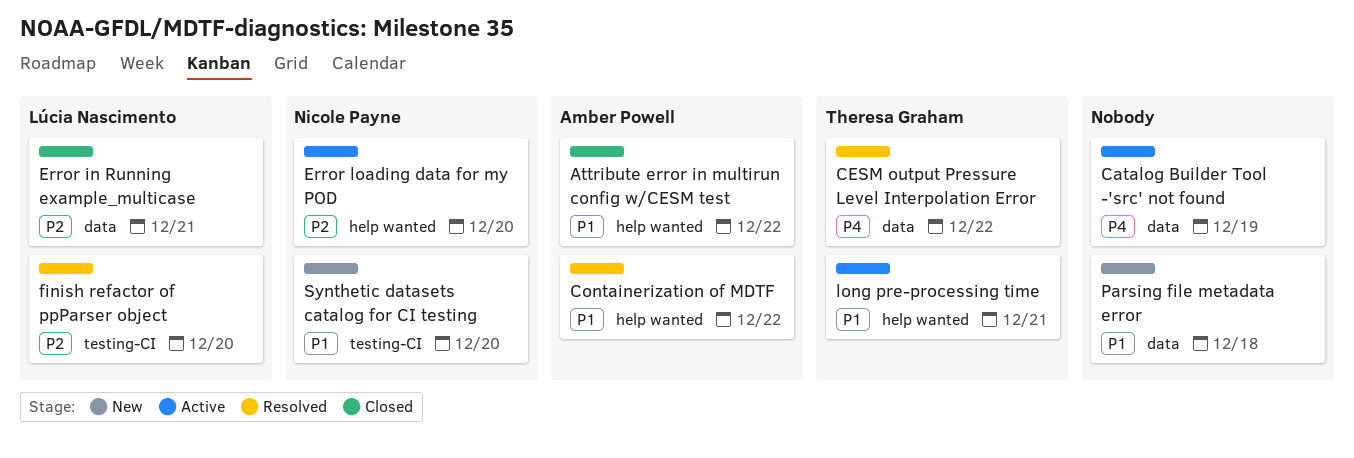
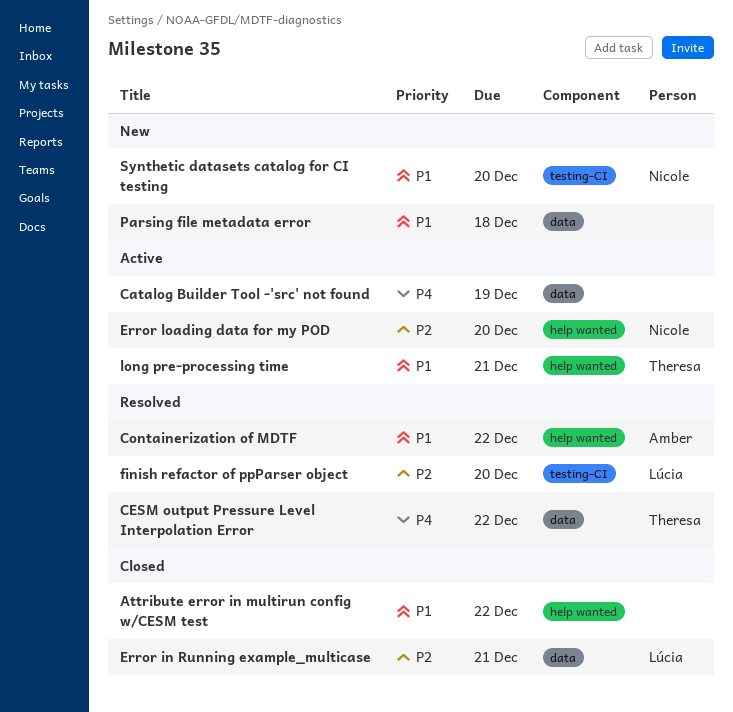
Attribute error in multirun config w/CESM test, owner: Amber Powell -> none

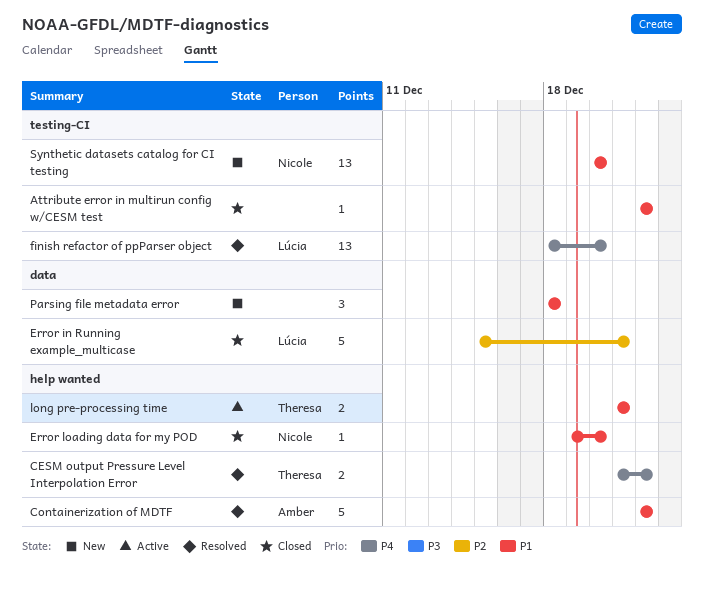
Attribute error in multirun config w/CESM test, label: help wanted -> testing-CI
Catalog Builder Tool -'src' not found: present -> none
CESM output Pressure Level Interpolation Error, label: data -> help wanted
Error loading data for my POD, status: Active -> Closed
Error loading data for my POD, priority: P2 -> P1
finish refactor of ppParser object, priority: P2 -> P4

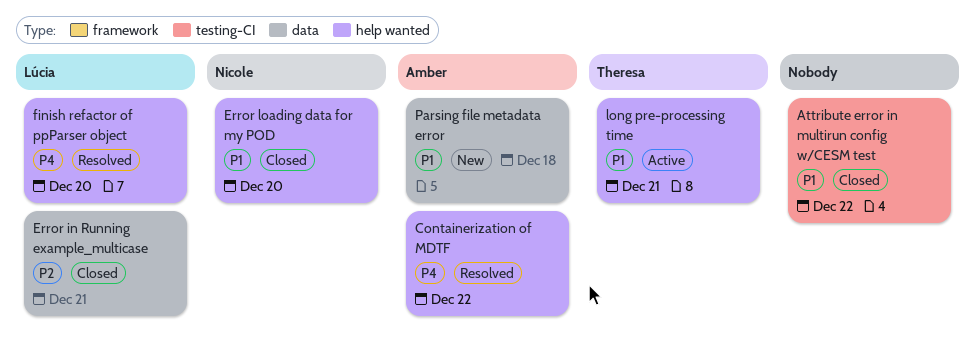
CESM output Pressure Level Interpolation Error: present -> none
Containerization of MDTF, priority: P1 -> P4
finish refactor of ppParser object, label: testing-CI -> help wanted
Parsing file metadata error, owner: none -> Amber
Synthetic datasets catalog for CI testing: present -> none

